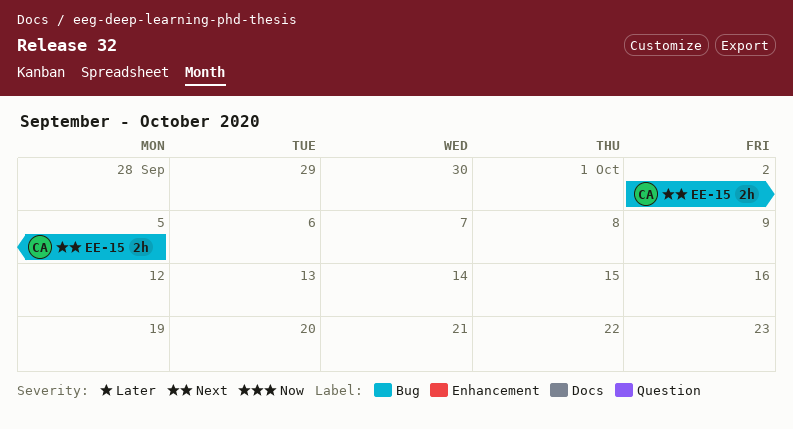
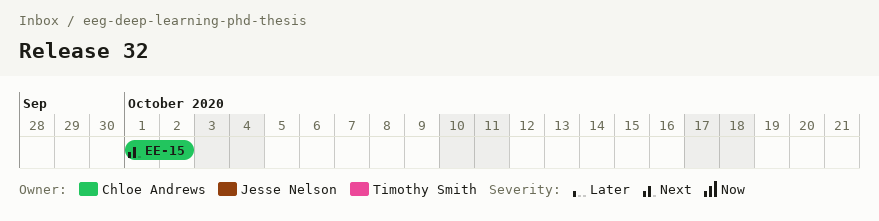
EE-15, start: Oct 2 -> Oct 1
EE-15, due: Oct 5 -> Oct 2

